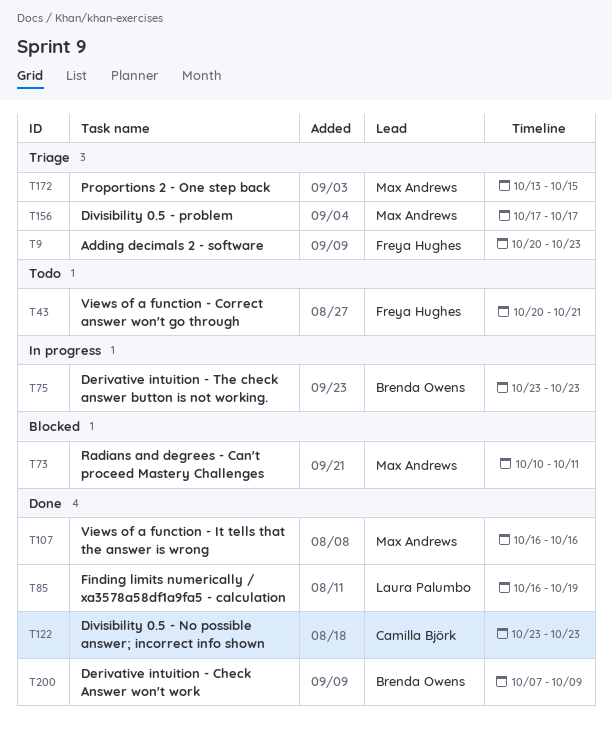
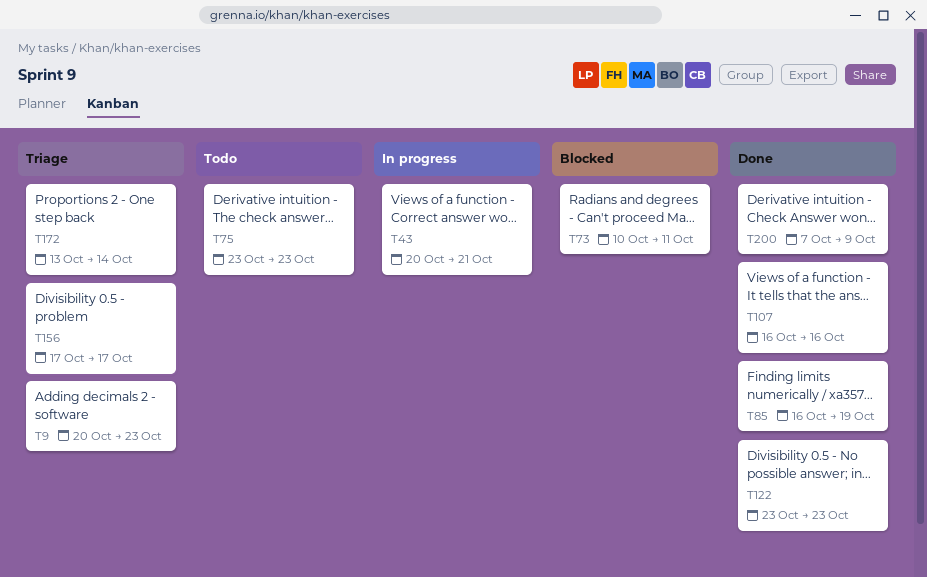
T43, status: Todo -> In progress
T75, status: In progress -> Todo
T172, due: Oct 15 -> Oct 14

